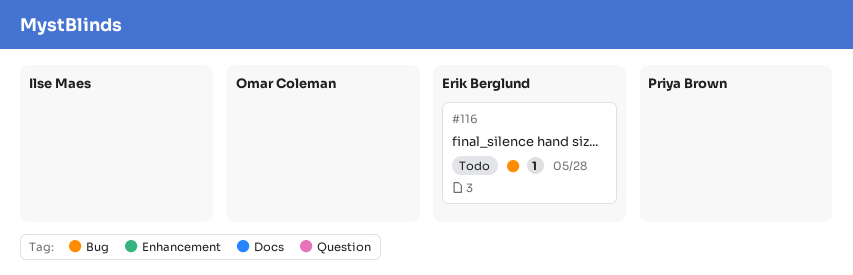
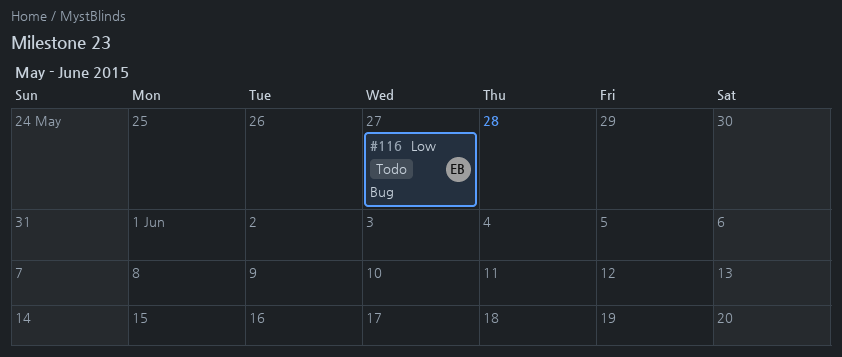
#116, due: May 28 -> May 27

